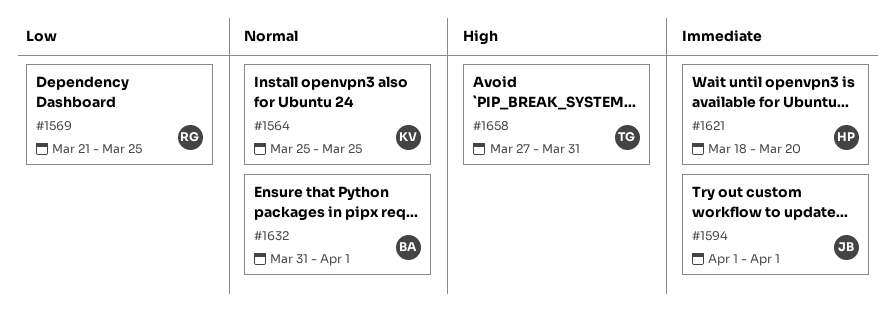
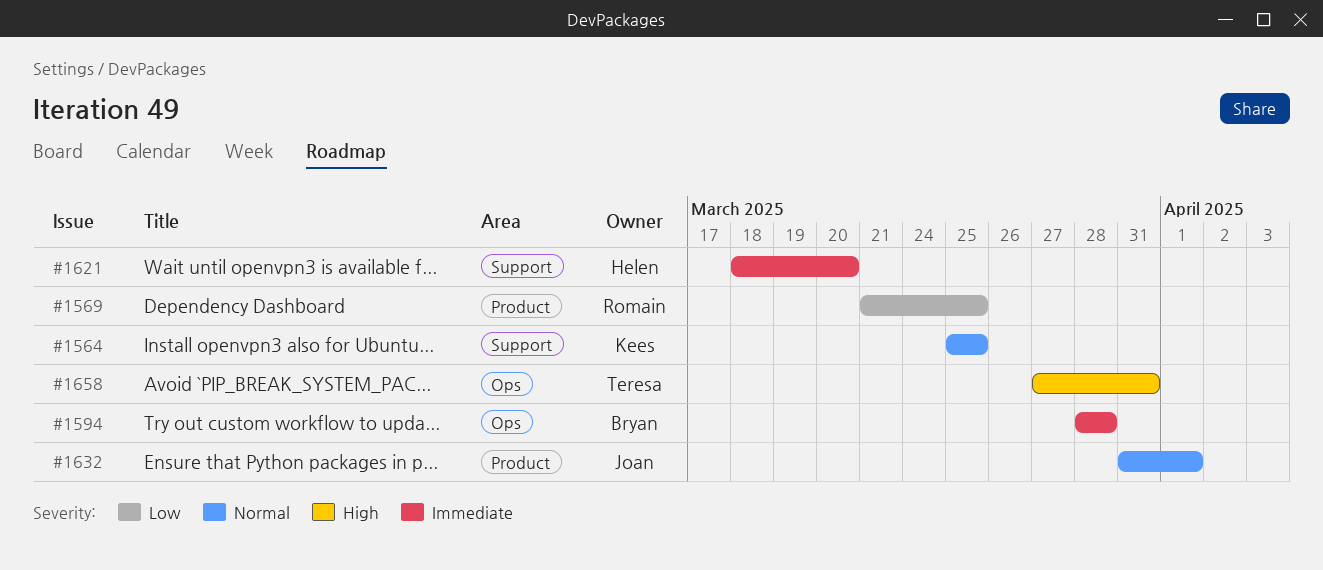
#1594, owner: Joan -> Bryan
#1594, start: Apr 1 -> Mar 28
#1594, due: Apr 1 -> Mar 28
#1632, owner: Bryan -> Joan

